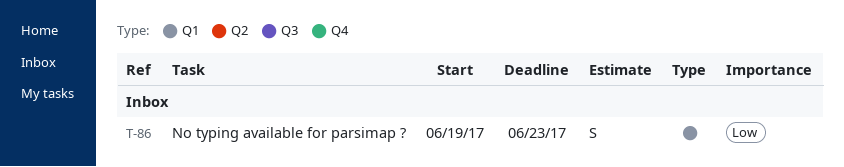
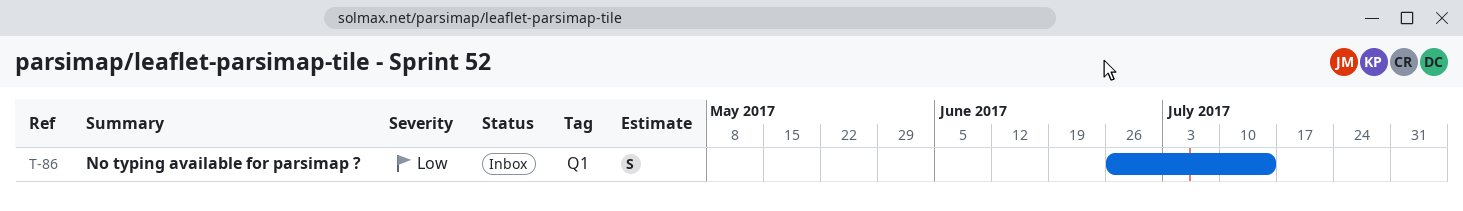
T-86, start: Jun 19 -> Jun 26
T-86, due: Jun 23 -> Jul 14

